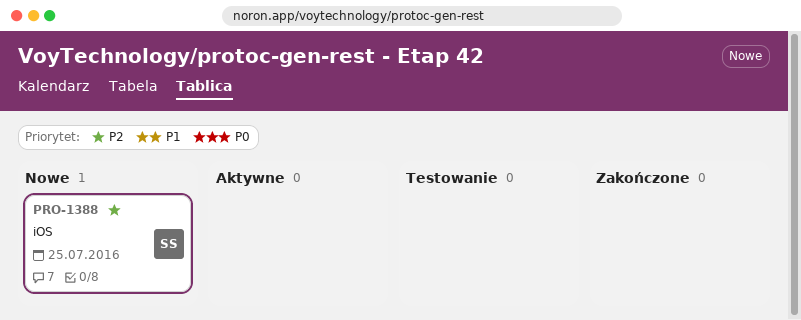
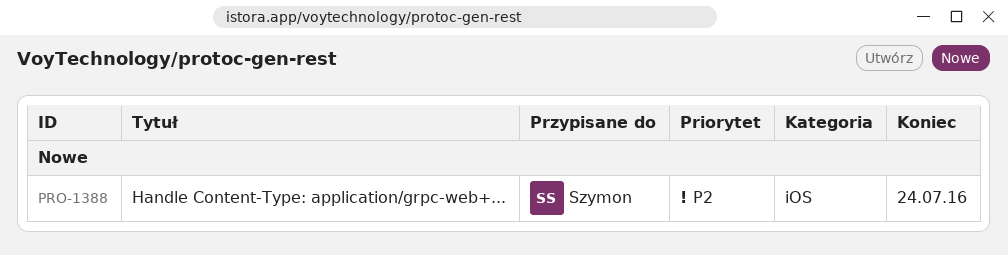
PRO-1388, due: Jul 25 -> Jul 24

